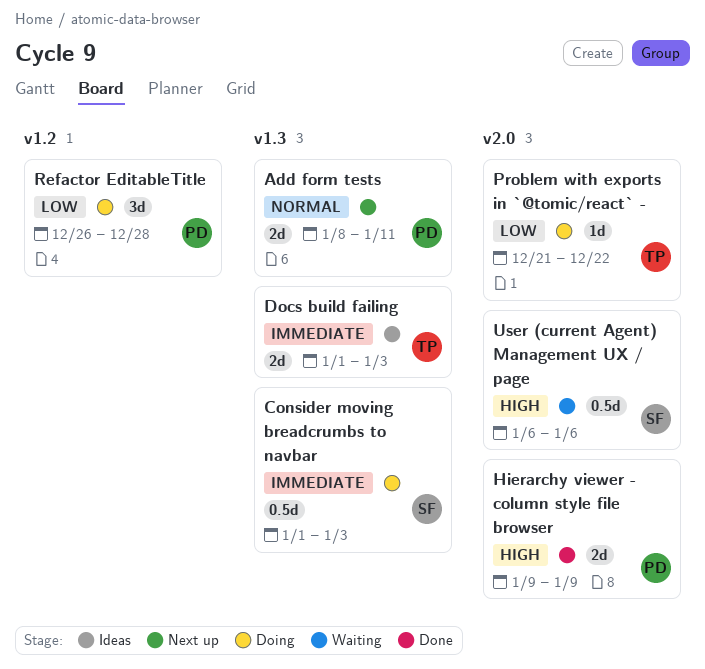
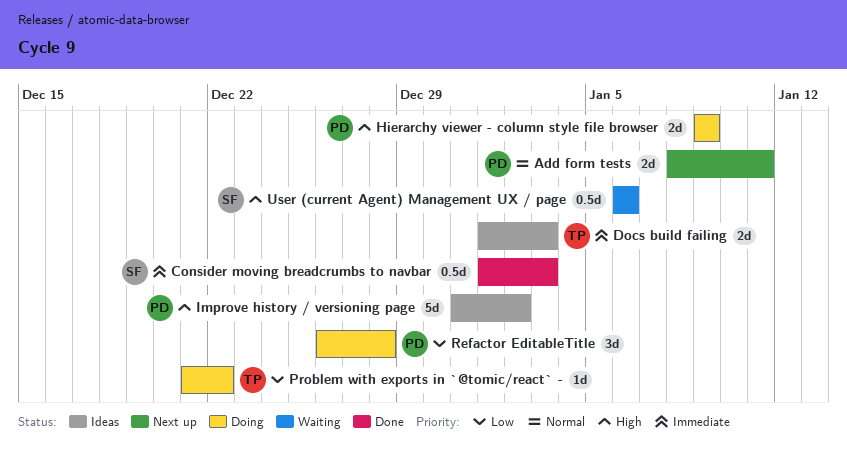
Consider moving breadcrumbs to navbar, status: Doing -> Done
Hierarchy viewer - column style file browser, status: Done -> Doing
Improve history / versioning page: none -> present

